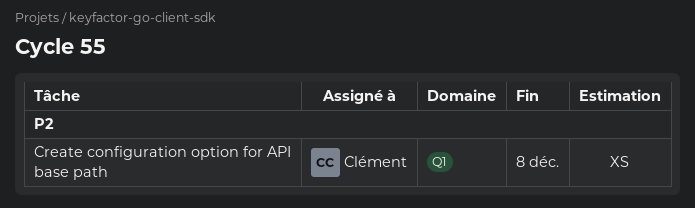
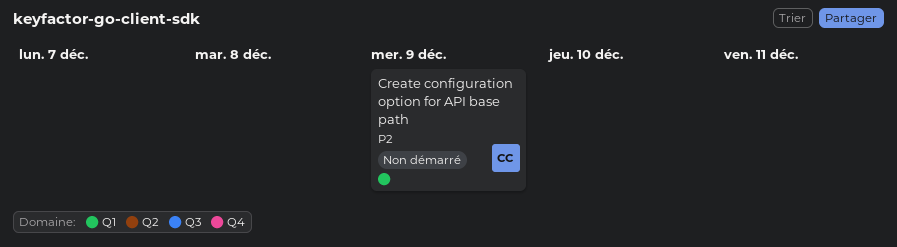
Create configuration option for API base path, due: Dec 8 -> Dec 9

